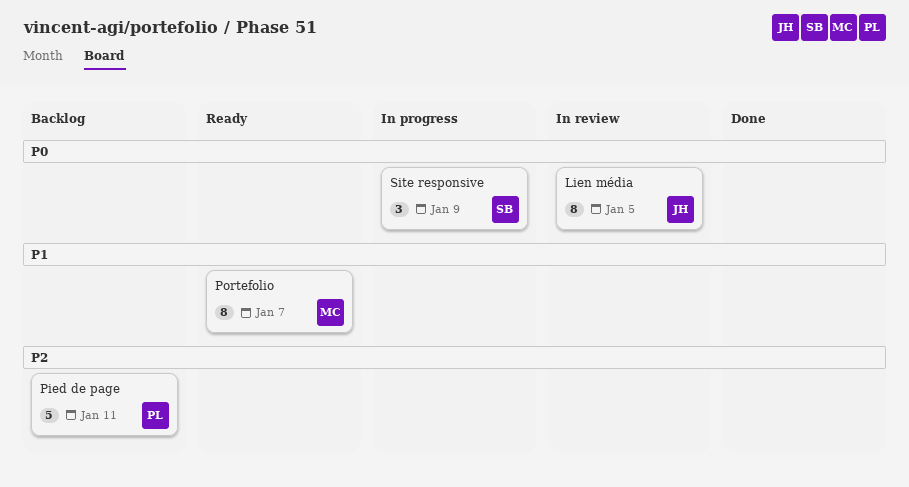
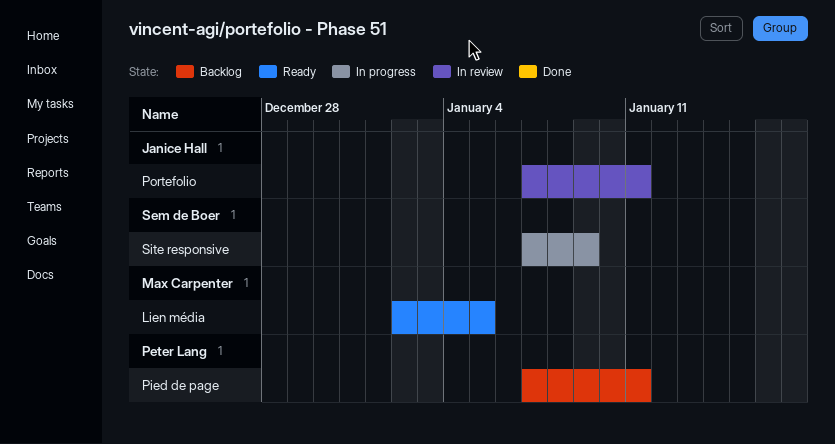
Lien média, status: In review -> Ready
Lien média, owner: Janice Hall -> Max Carpenter
Portefolio, status: Ready -> In review
Portefolio, owner: Max Carpenter -> Janice Hall
Portefolio, due: Jan 7 -> Jan 11

